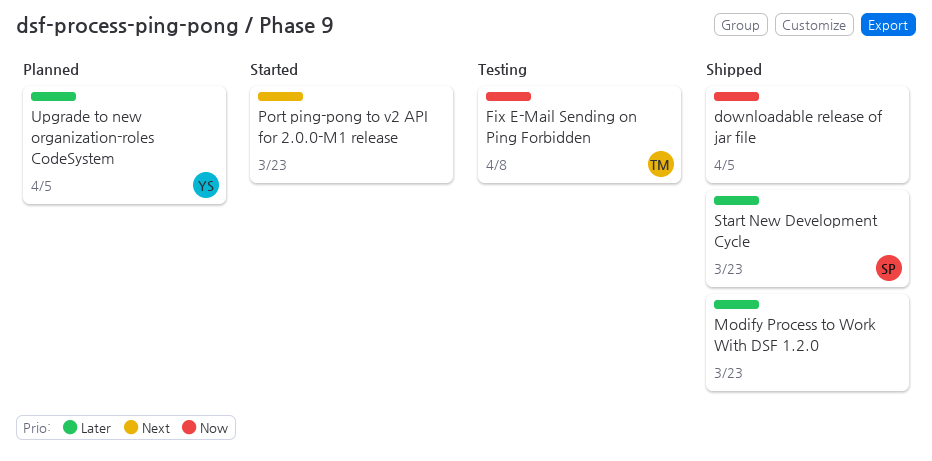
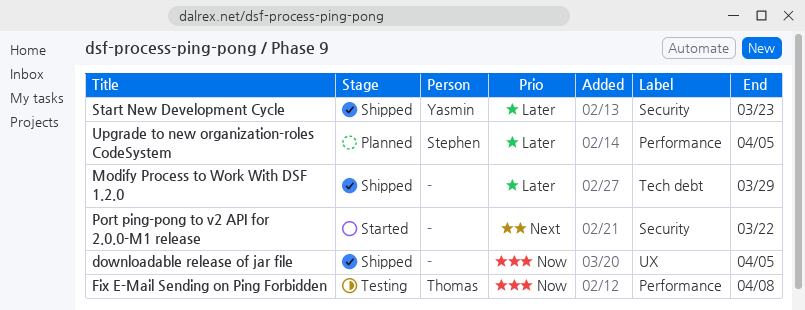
Modify Process to Work With DSF 1.2.0, due: Mar 23 -> Mar 29
Port ping-pong to v2 API for 2.0.0-M1 release, due: Mar 23 -> Mar 22
Start New Development Cycle, owner: Stephen -> Yasmin
Upgrade to new organization-roles CodeSystem, owner: Yasmin -> Stephen

